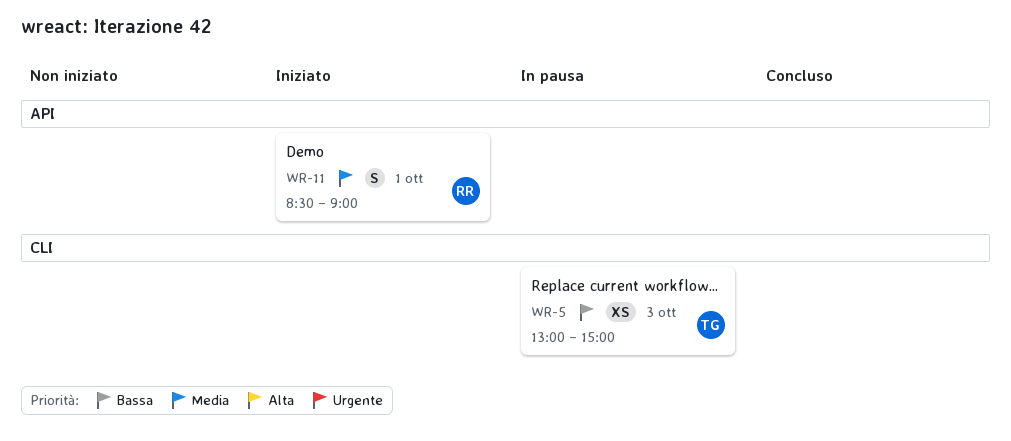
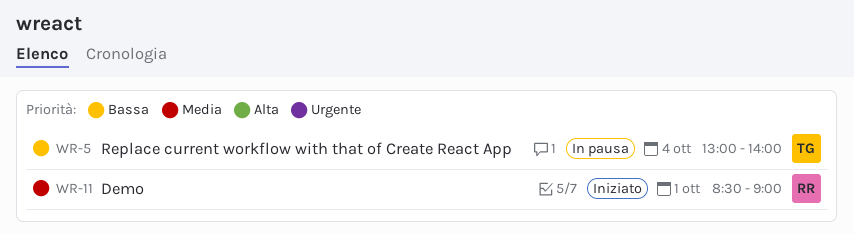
WR-5, day: Oct 3 -> Oct 4
WR-5, ends: 15:00 -> 14:00

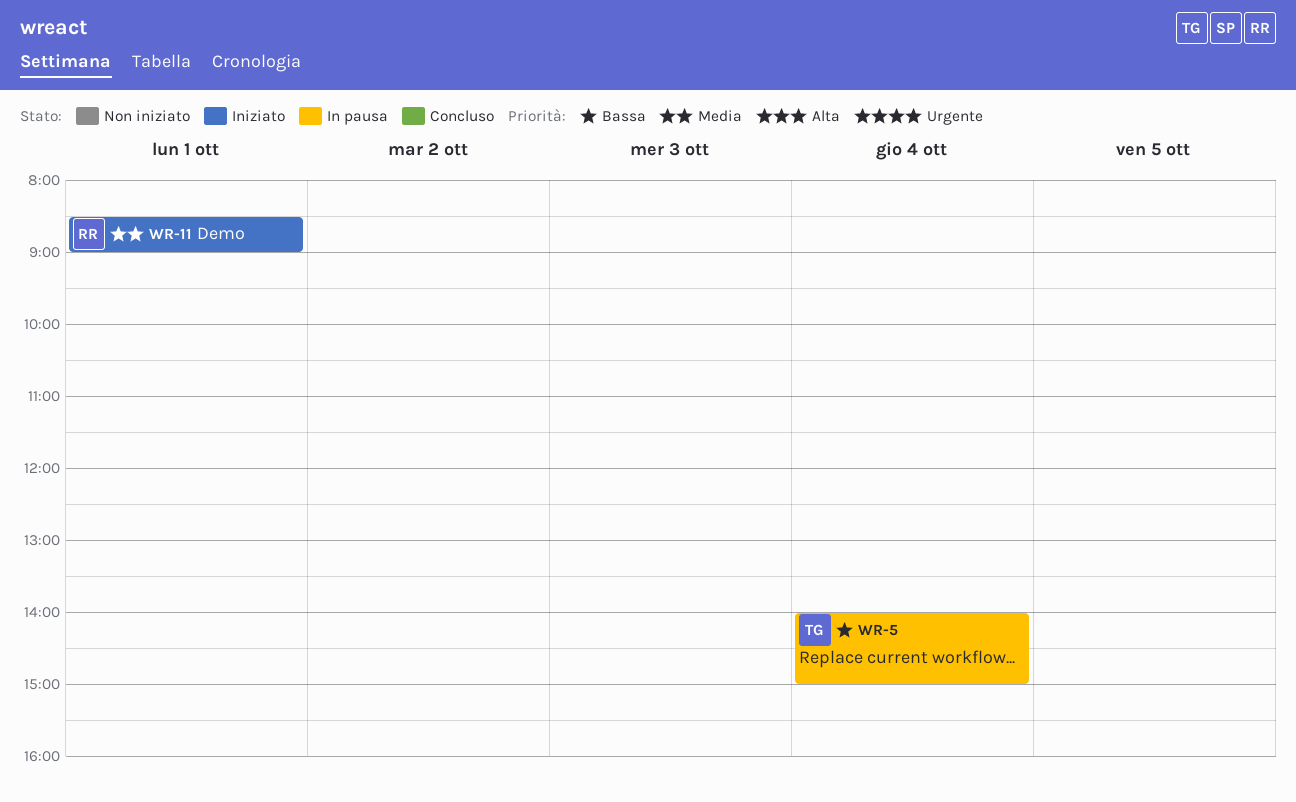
WR-5, begins: 13:00 -> 14:00
WR-5, ends: 14:00 -> 15:00

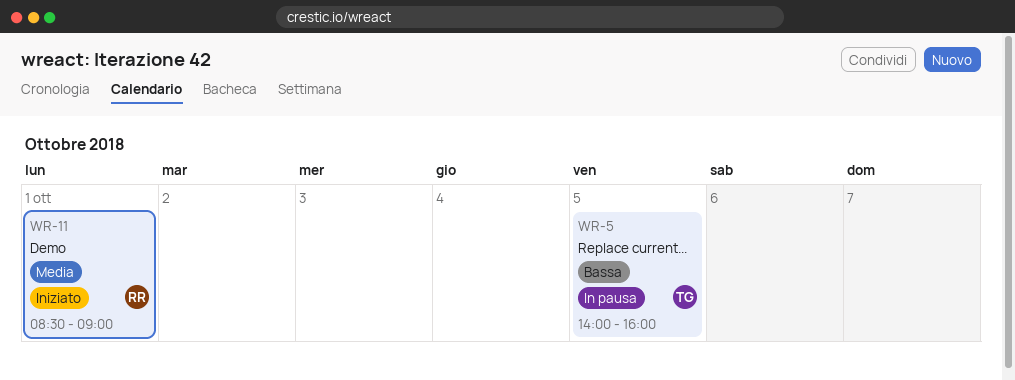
WR-5, day: Oct 4 -> Oct 5
WR-5, ends: 15:00 -> 16:00

